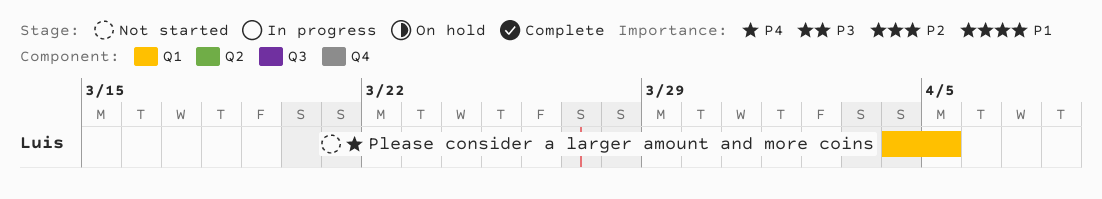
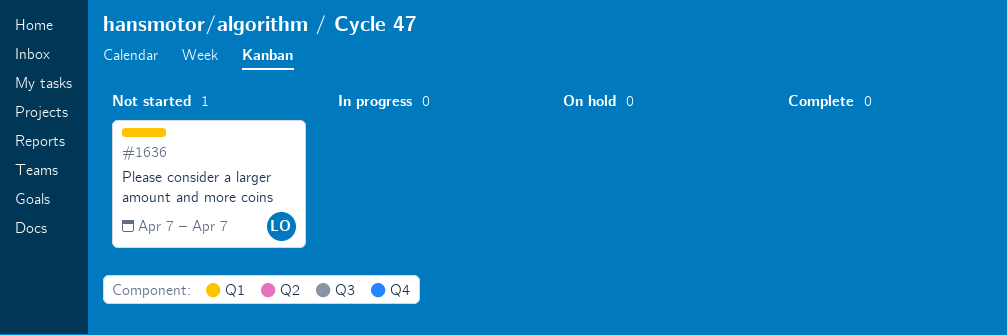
Please consider a larger amount and more coins, start: Apr 4 -> Apr 7
Please consider a larger amount and more coins, due: Apr 5 -> Apr 7

